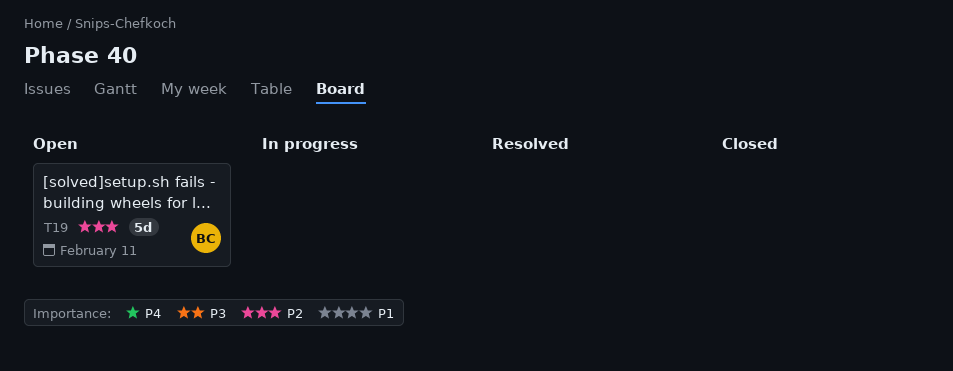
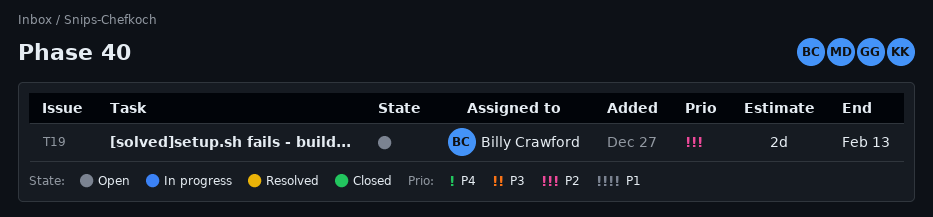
T19, estimate: 5d -> 2d
T19, due: Feb 11 -> Feb 13

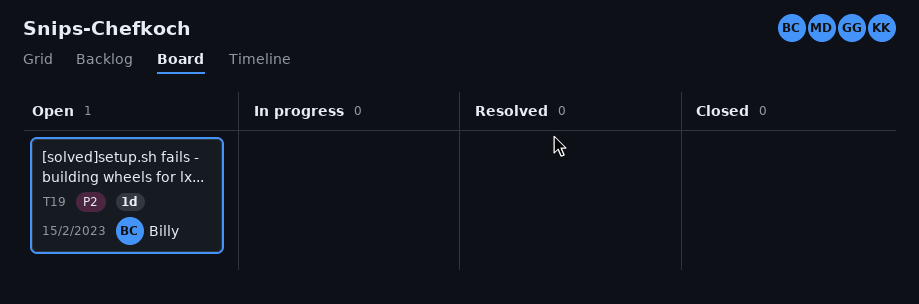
T19, estimate: 2d -> 1d
T19, due: Feb 13 -> Feb 15

